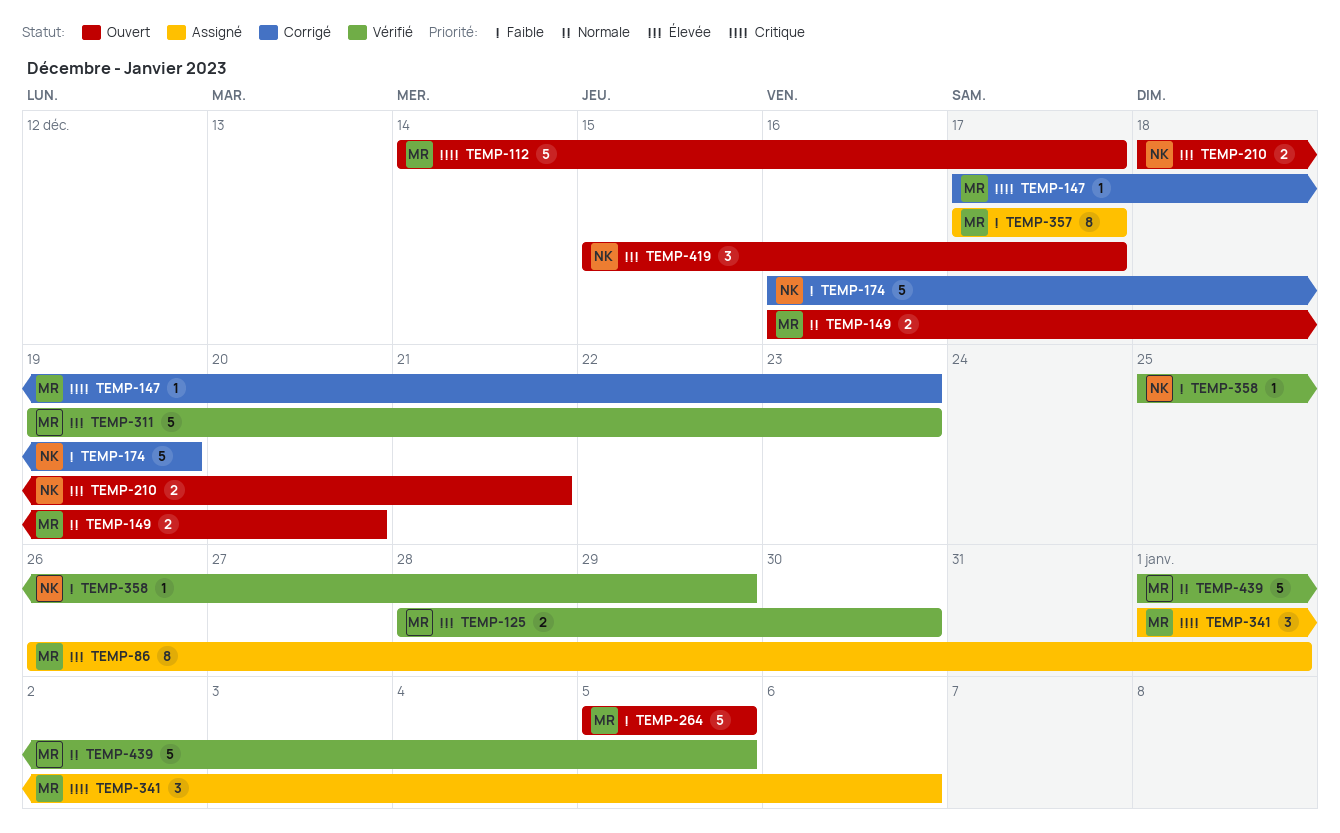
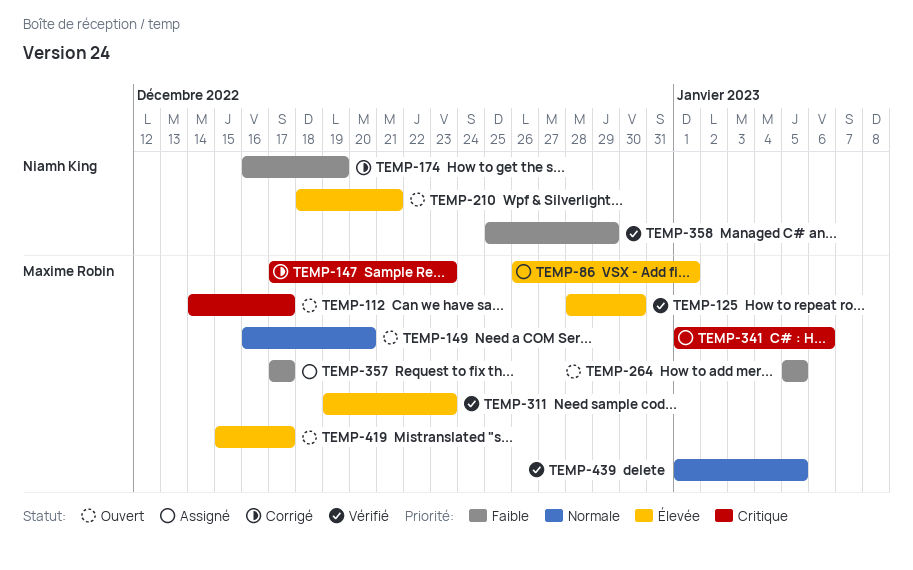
TEMP-419, owner: Niamh King -> Maxime Robin

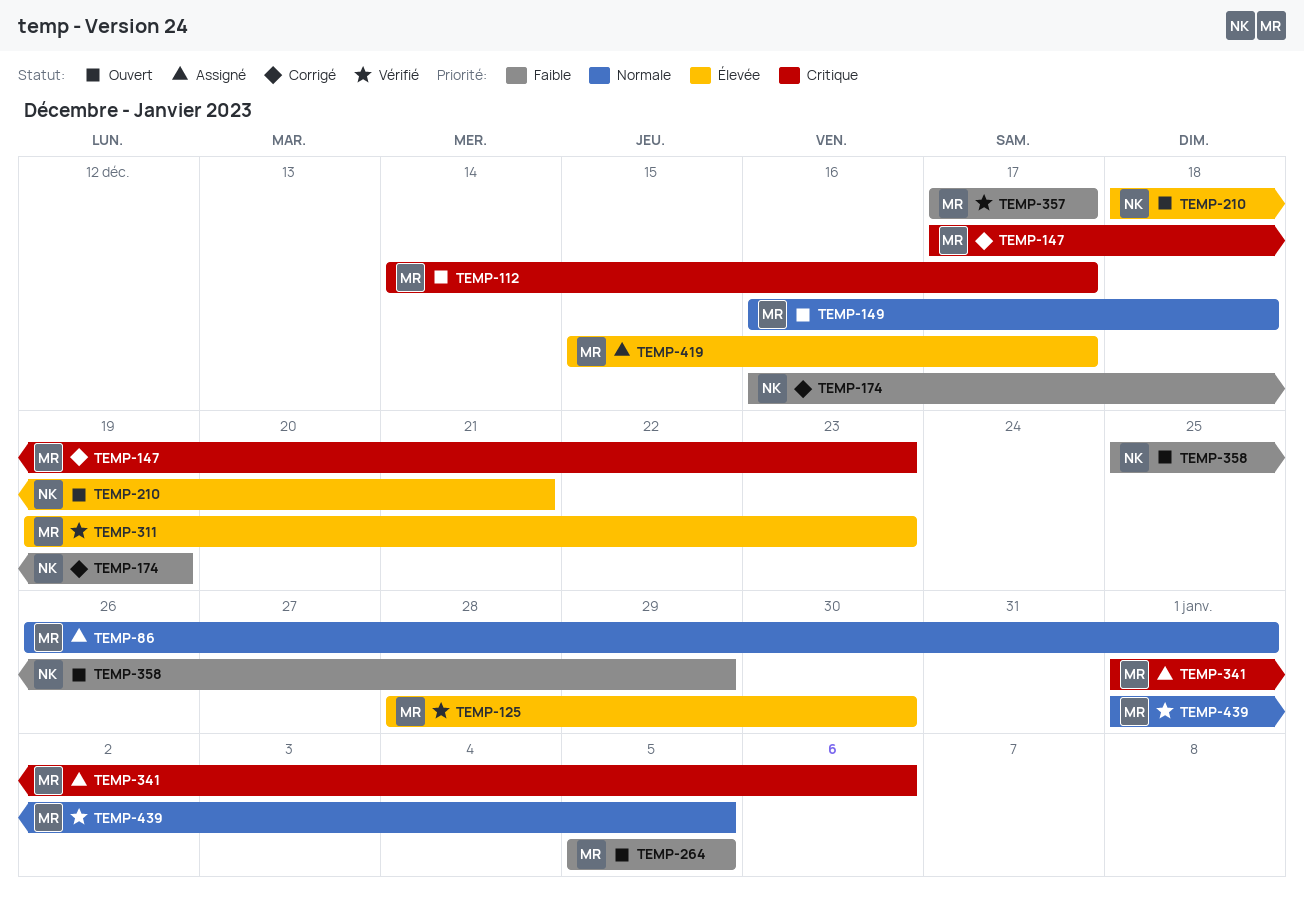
TEMP-86, priority: Élevée -> Normale
TEMP-149, due: Dec 20 -> Dec 18
TEMP-357, status: Assigné -> Vérifié
TEMP-358, status: Vérifié -> Ouvert
TEMP-419, status: Ouvert -> Assigné

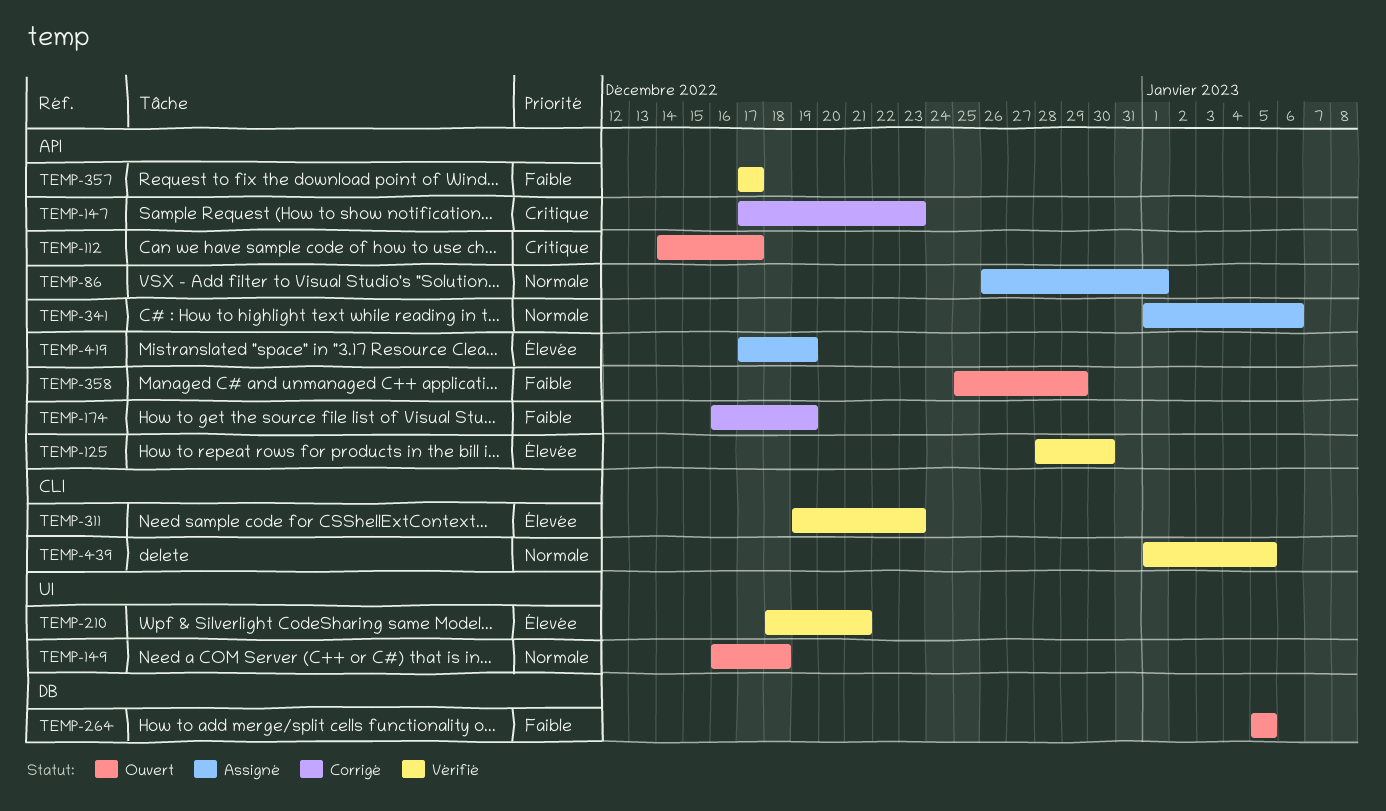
TEMP-210, status: Ouvert -> Vérifié
TEMP-341, priority: Critique -> Normale
TEMP-419, start: Dec 15 -> Dec 17
TEMP-419, due: Dec 17 -> Dec 19

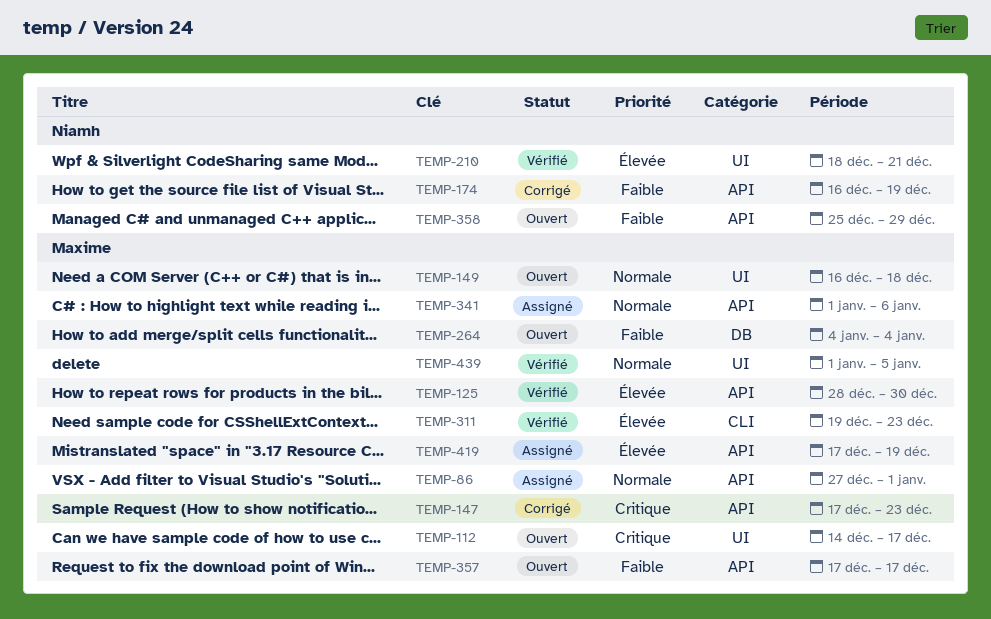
TEMP-86, start: Dec 26 -> Dec 27
TEMP-112, label: API -> UI
TEMP-264, start: Jan 5 -> Jan 4
TEMP-264, due: Jan 5 -> Jan 4
TEMP-357, status: Vérifié -> Ouvert
TEMP-439, label: CLI -> UI

